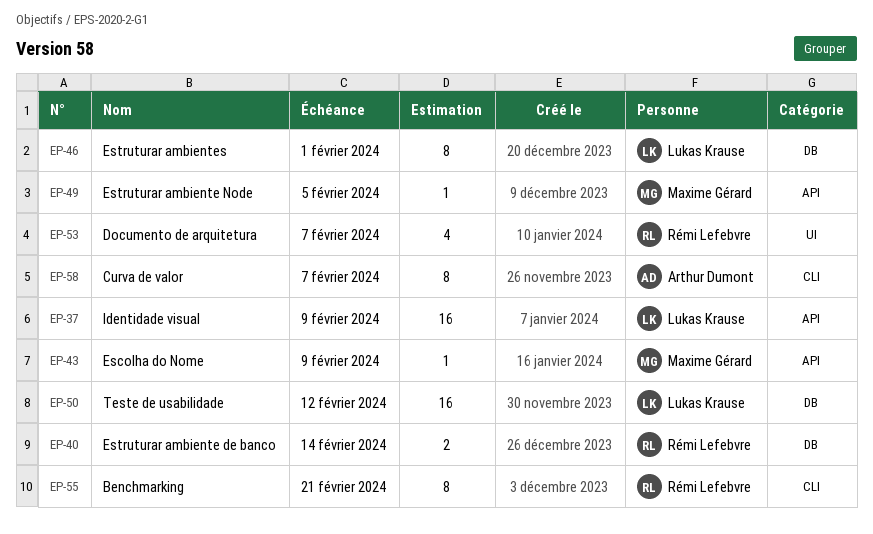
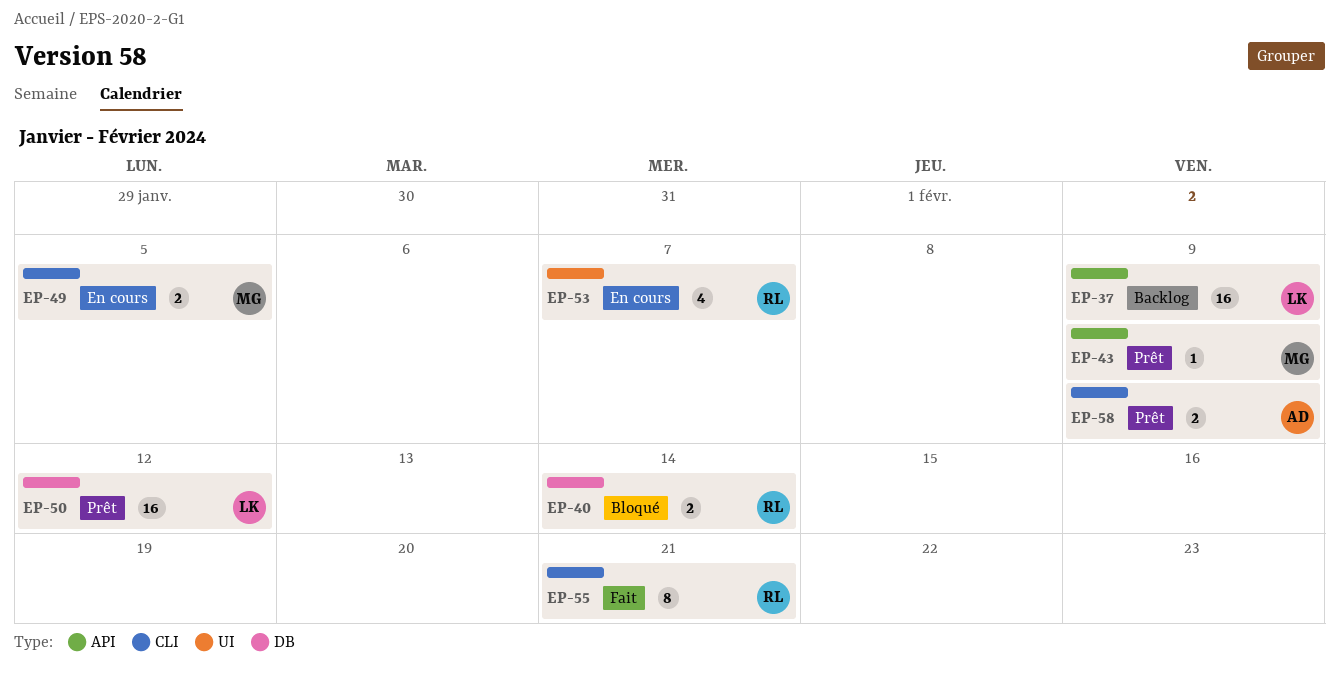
EP-46: present -> none
EP-49, label: API -> CLI
EP-49, estimate: 1 -> 2
EP-58, estimate: 8 -> 2
EP-58, due: Feb 7 -> Feb 9

